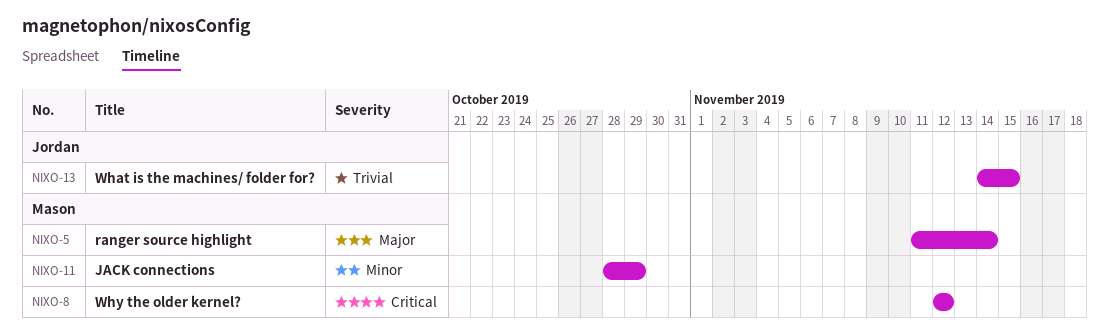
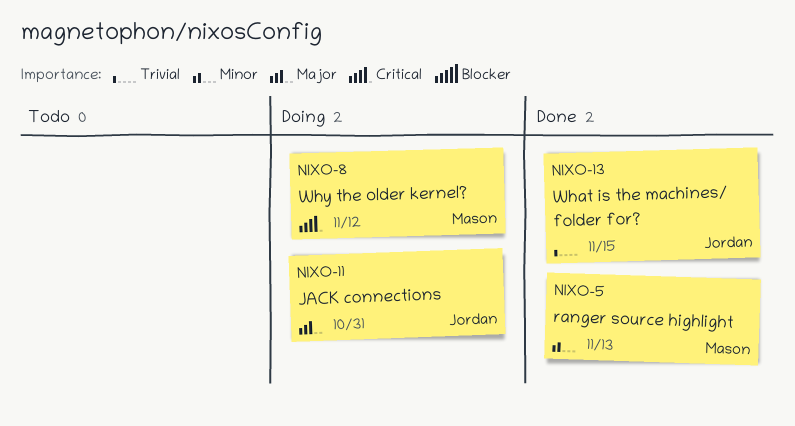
NIXO-5, priority: Major -> Minor
NIXO-5, due: Nov 14 -> Nov 13
NIXO-11, owner: Mason -> Jordan
NIXO-11, priority: Minor -> Major
NIXO-11, due: Oct 29 -> Oct 31

